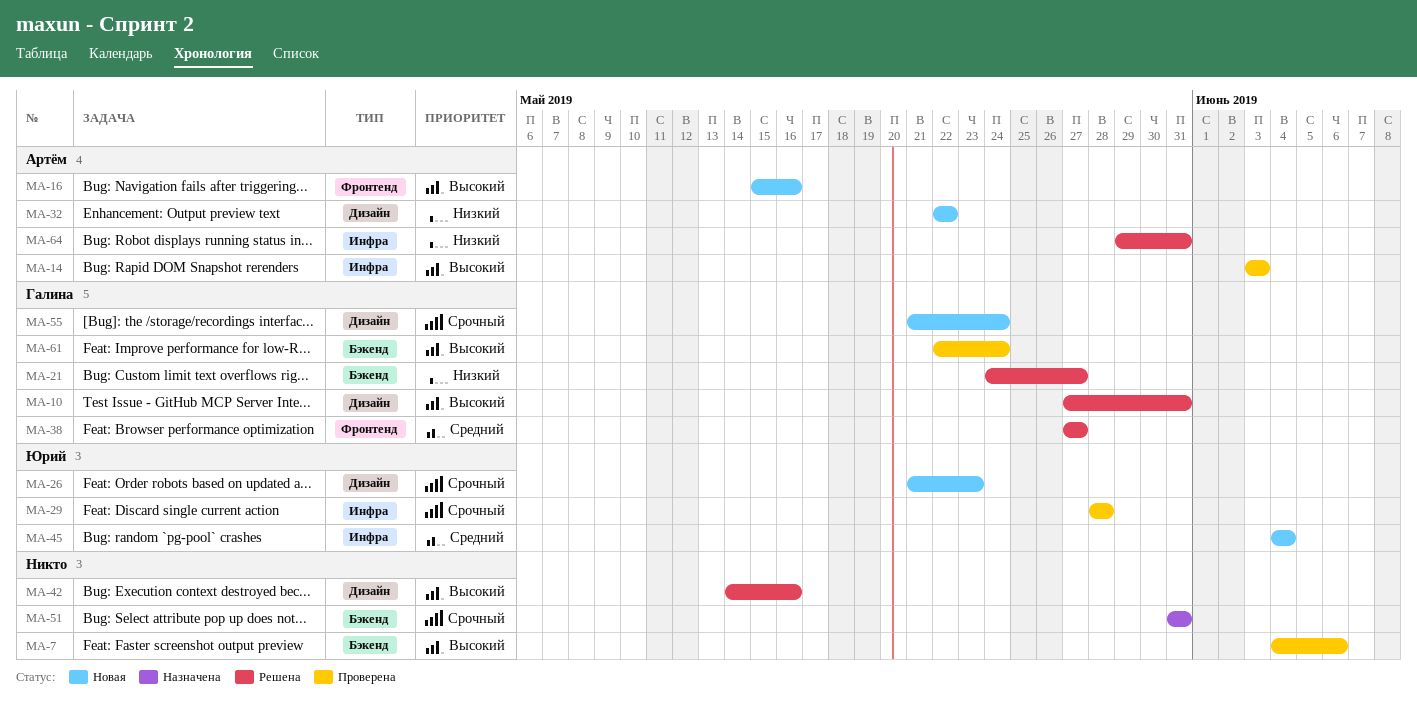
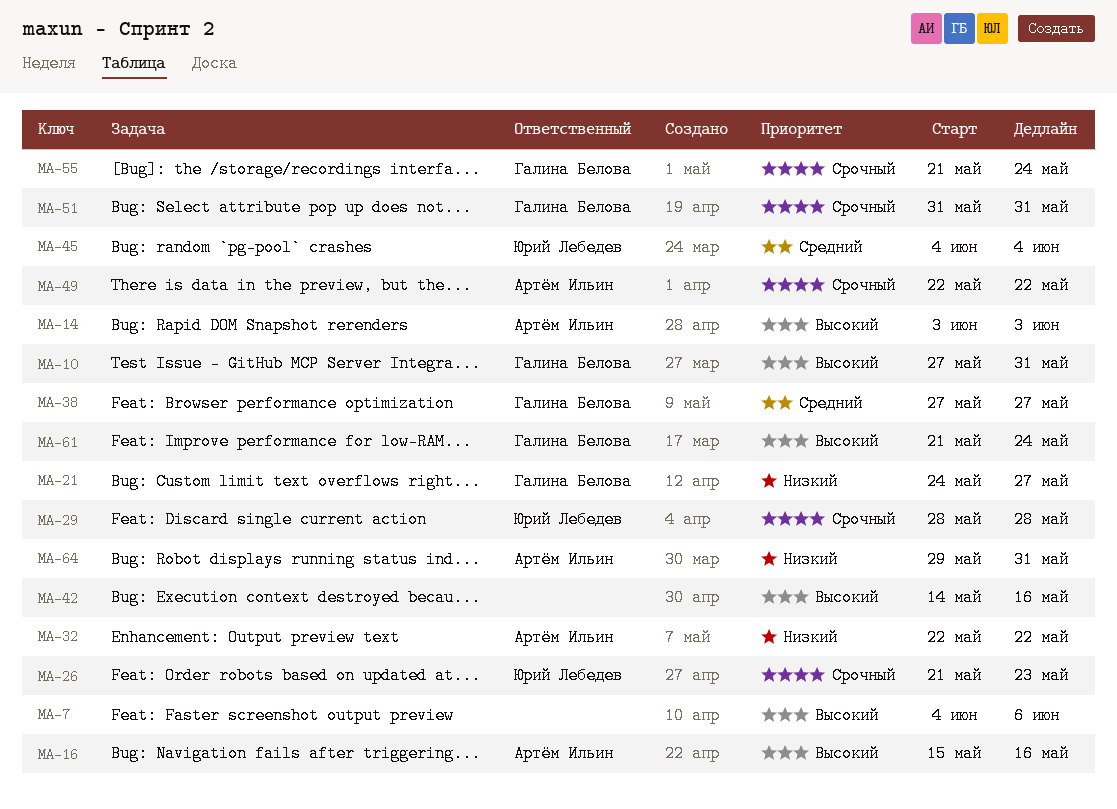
MA-49: none -> present
MA-51, owner: none -> Галина Белова
MA-61, start: May 22 -> May 21

